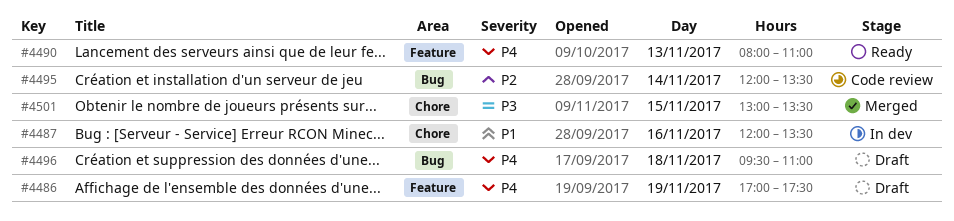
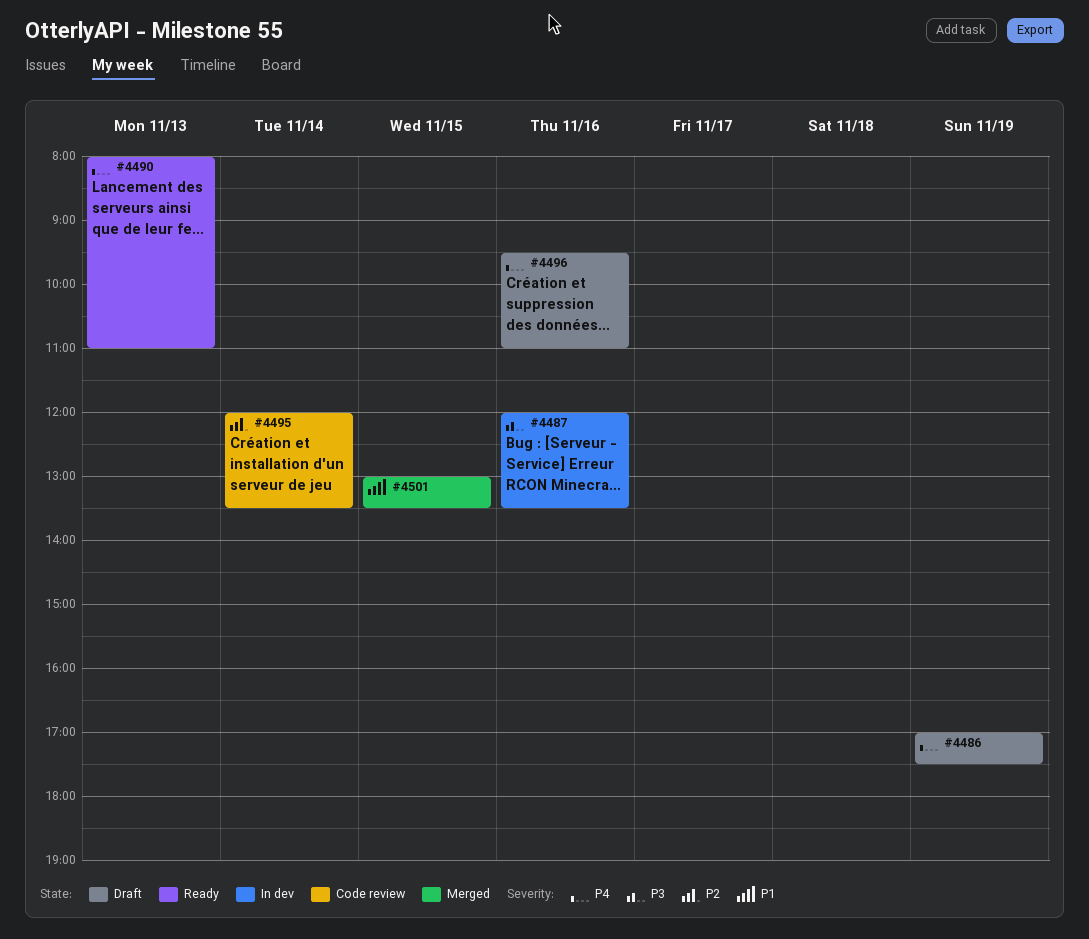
#4487, priority: P1 -> P3
#4496, day: Nov 18 -> Nov 16
#4501, priority: P3 -> P1

